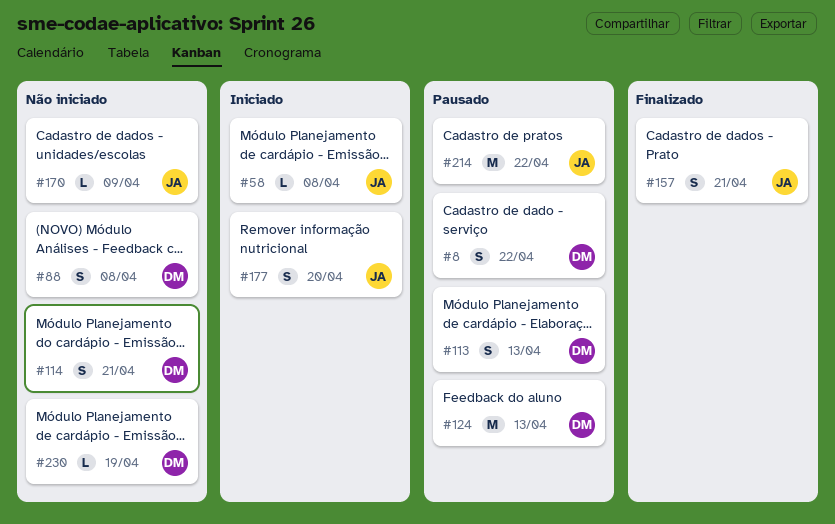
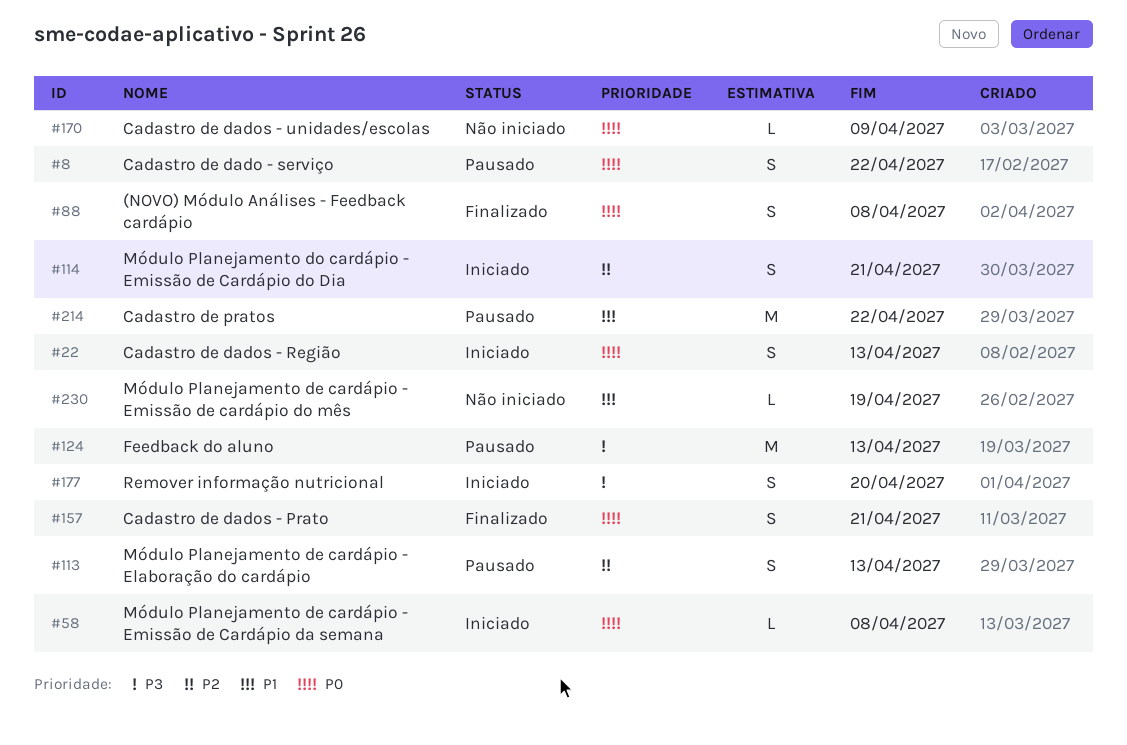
#22: none -> present
#88, status: Não iniciado -> Finalizado
#114, status: Não iniciado -> Iniciado

